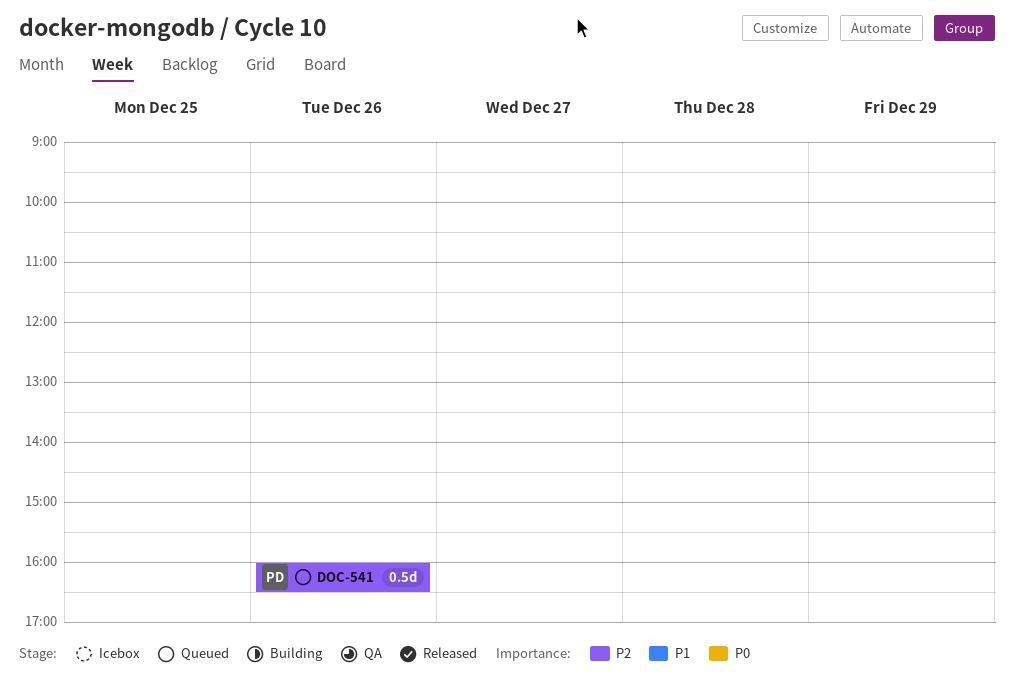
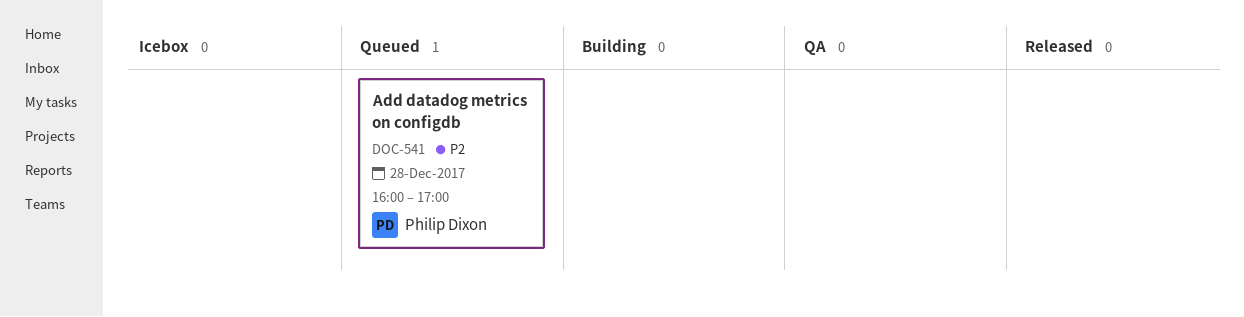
DOC-541, day: Dec 26 -> Dec 28
DOC-541, ends: 16:30 -> 17:00

